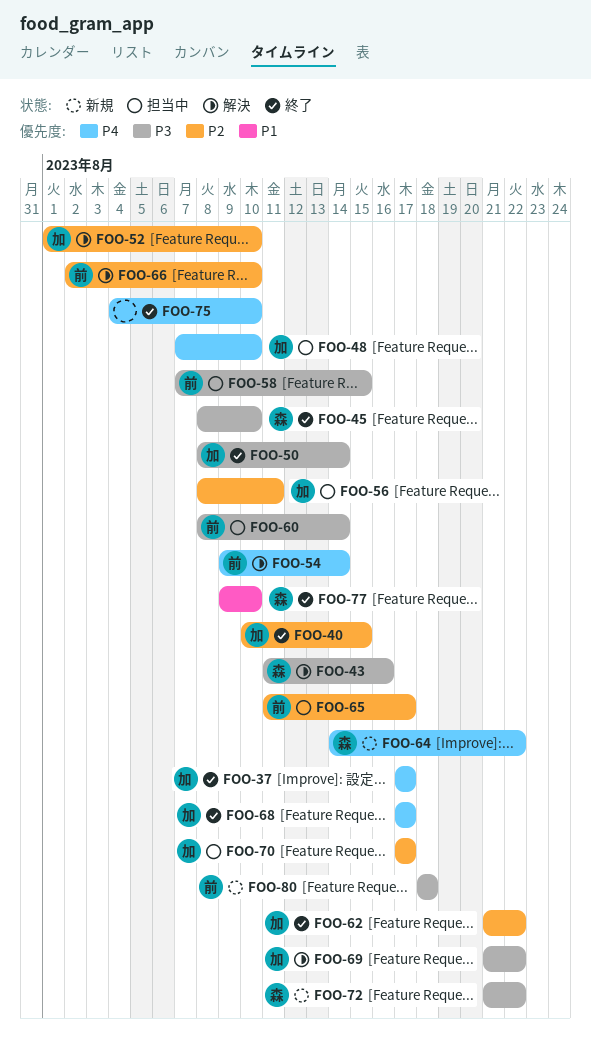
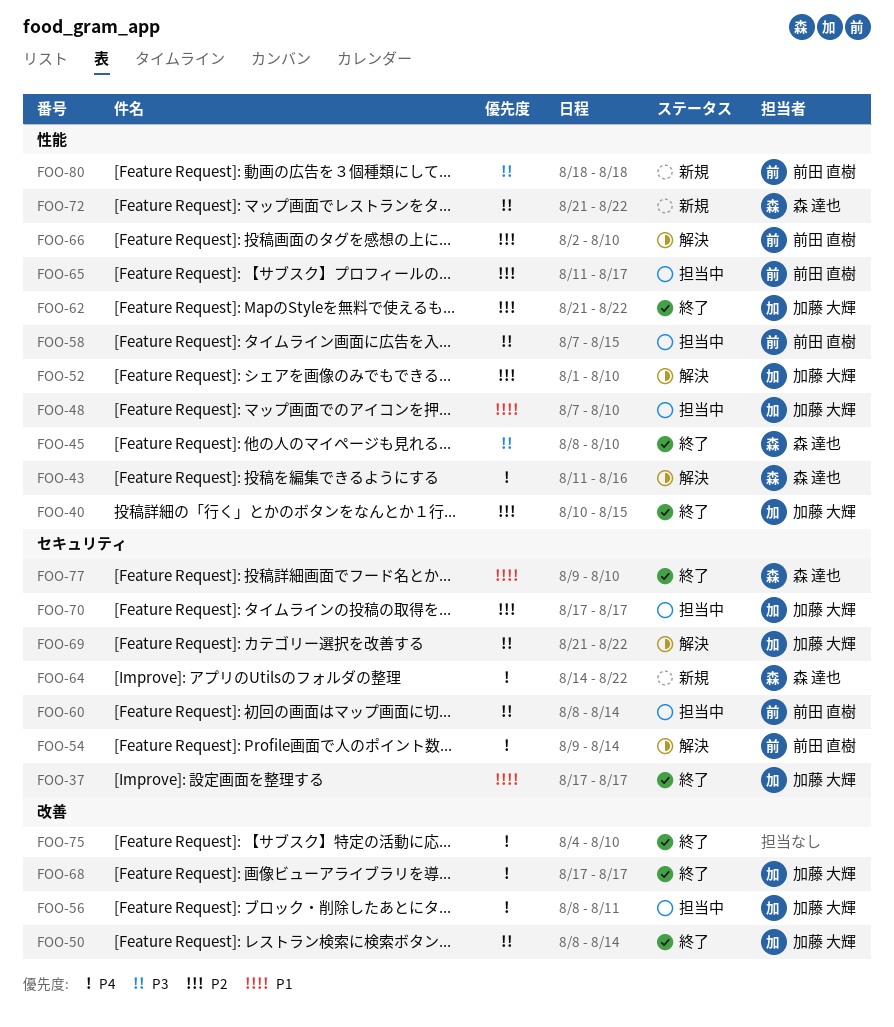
FOO-37, priority: P4 -> P1
FOO-43, priority: P3 -> P4
FOO-48, priority: P4 -> P1
FOO-56, priority: P2 -> P4

